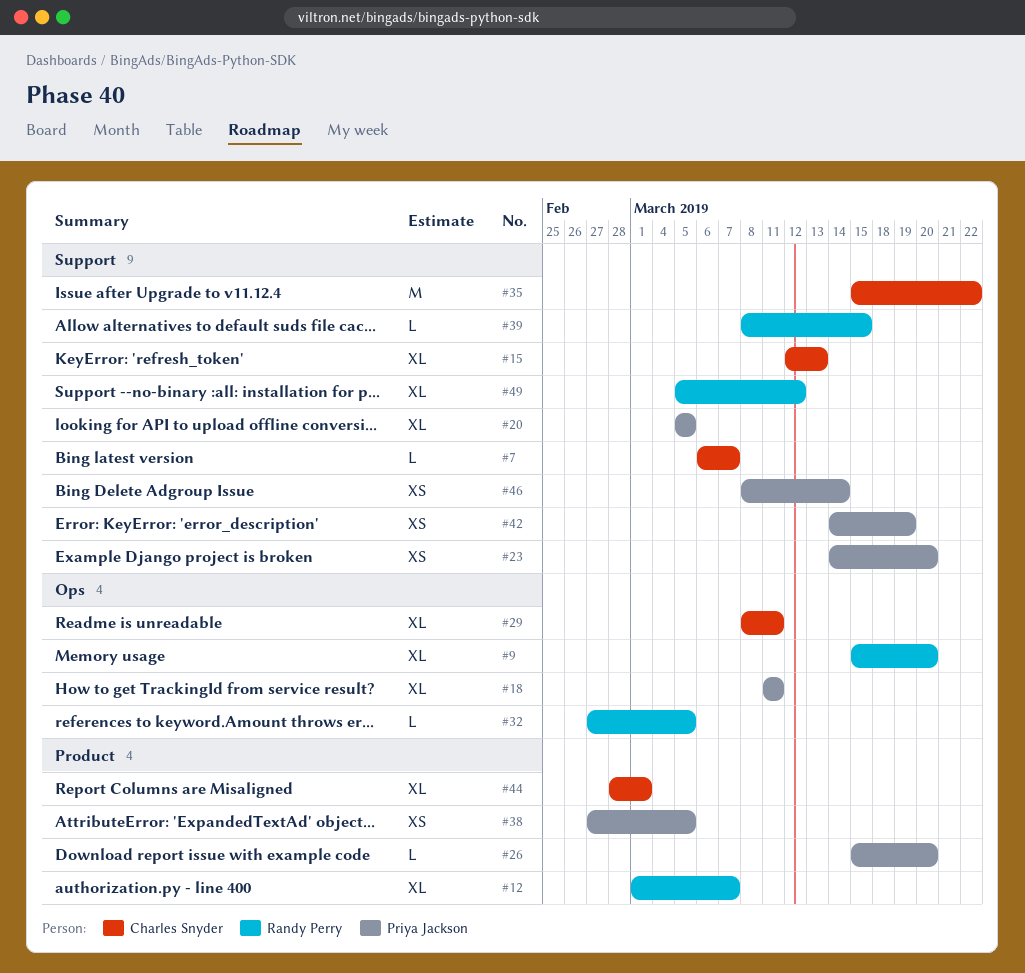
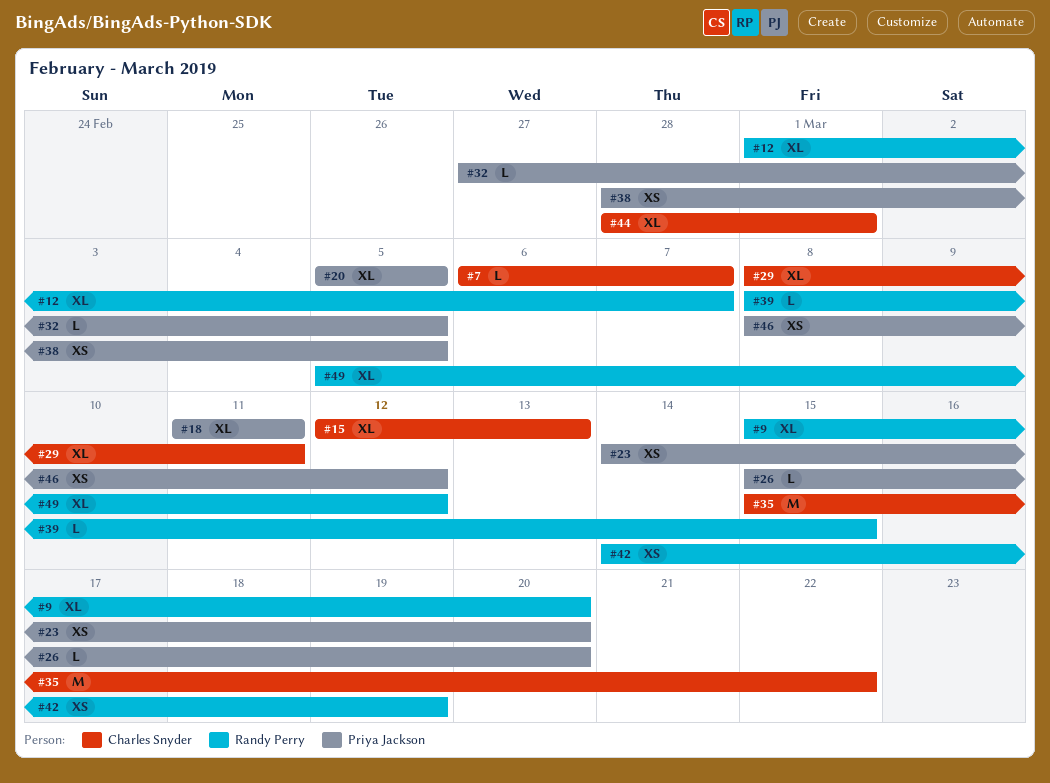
#32, owner: Randy Perry -> Priya Jackson
#38, start: Feb 27 -> Feb 28
#42, owner: Priya Jackson -> Randy Perry
#46, due: Mar 14 -> Mar 12

